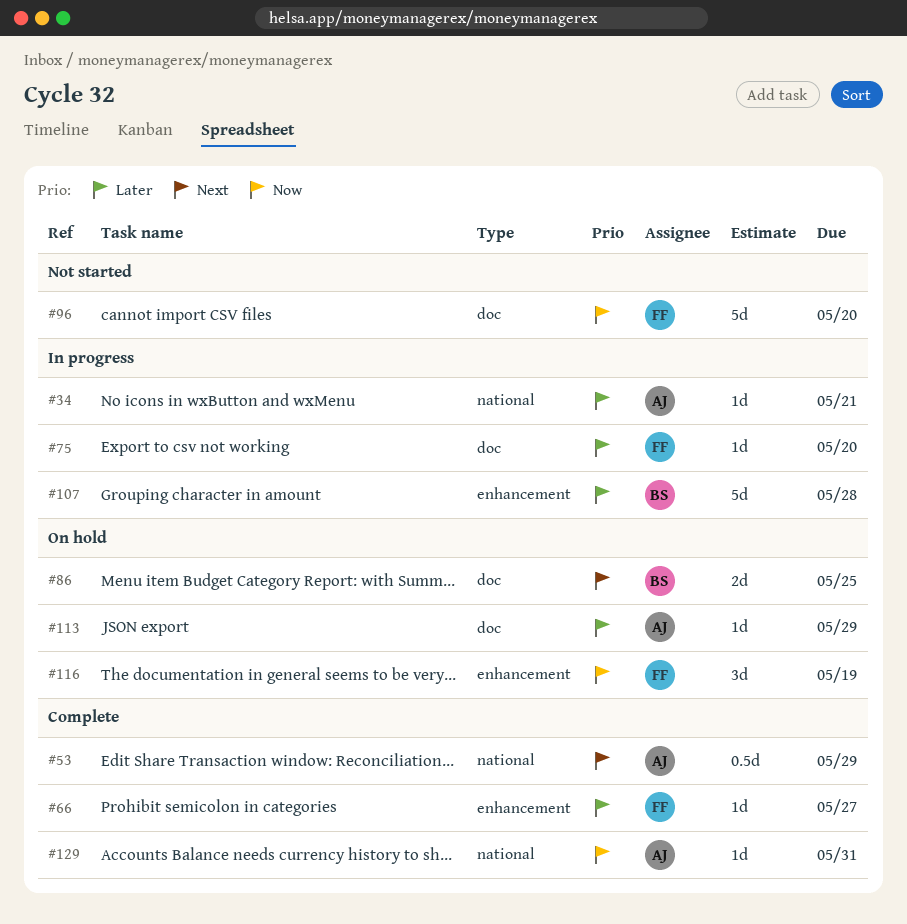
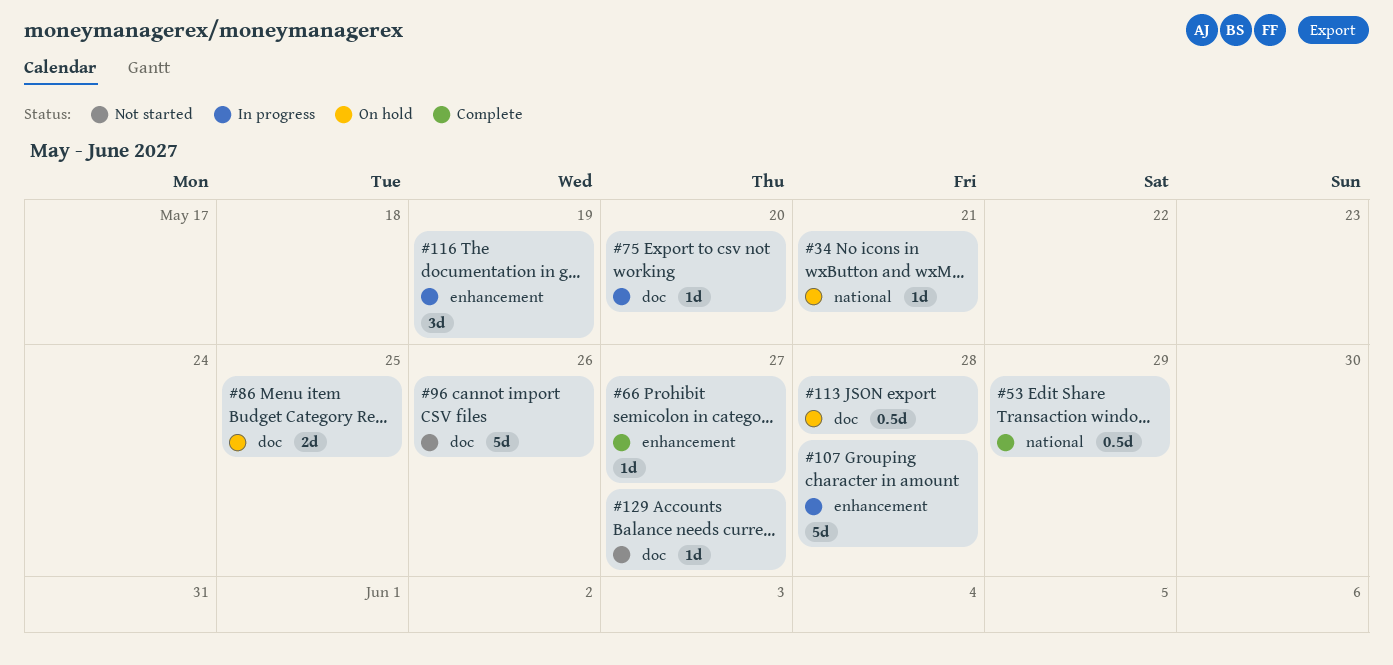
#34, status: In progress -> On hold
#96, due: May 20 -> May 26
#113, estimate: 1d -> 0.5d
#113, due: May 29 -> May 28
#116, status: On hold -> In progress
#129, status: Complete -> Not started
#129, label: national -> doc
#129, due: May 31 -> May 27

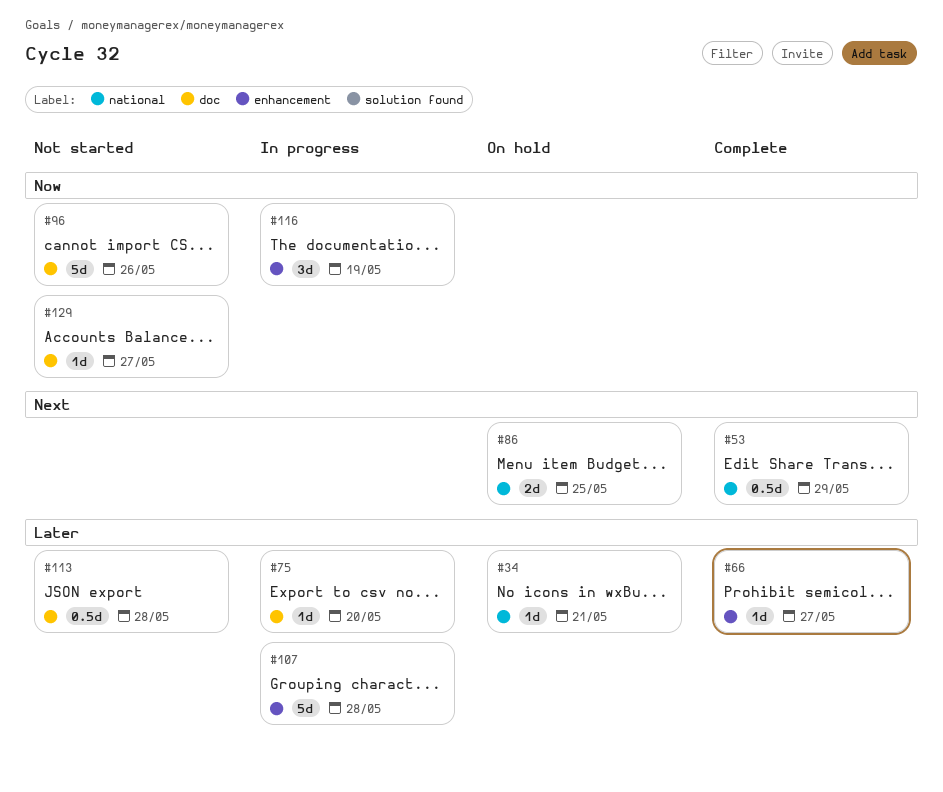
#86, label: doc -> national
#113, status: On hold -> Not started

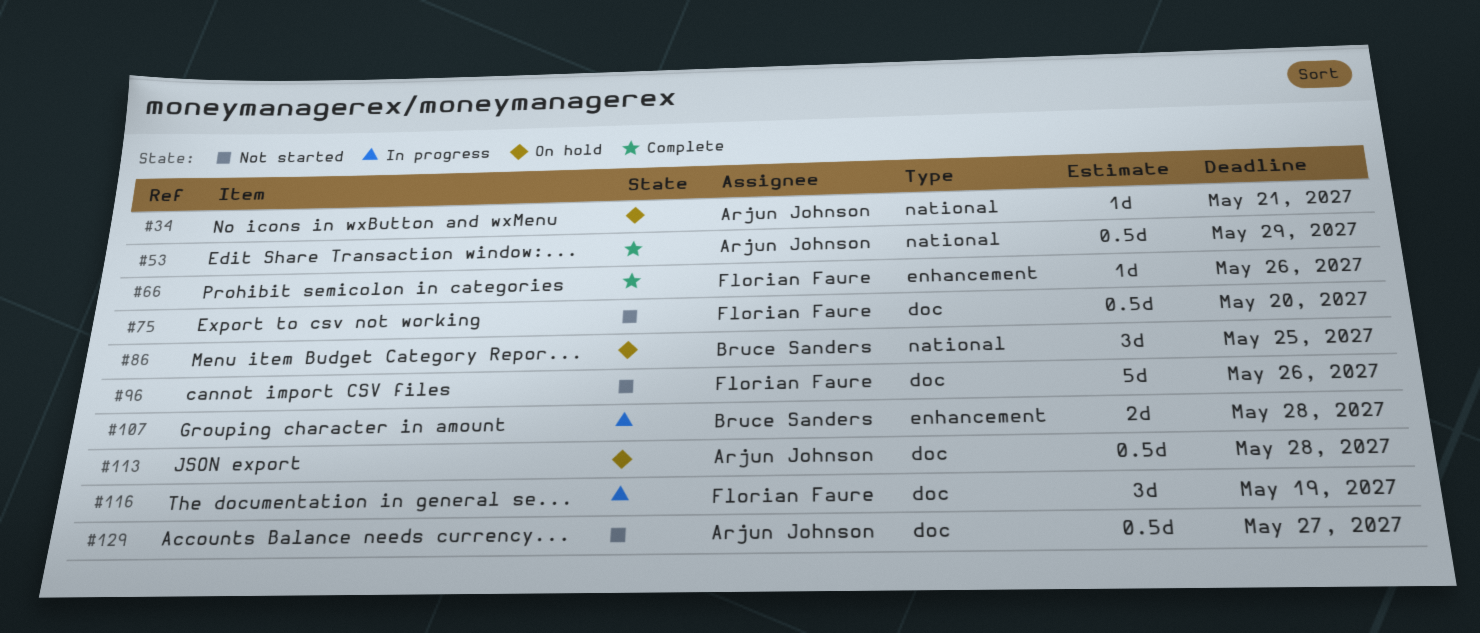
#66, due: May 27 -> May 26
#75, status: In progress -> Not started
#75, estimate: 1d -> 0.5d
#86, estimate: 2d -> 3d
#107, estimate: 5d -> 2d
#113, status: Not started -> On hold
#116, label: enhancement -> doc
#129, estimate: 1d -> 0.5d

